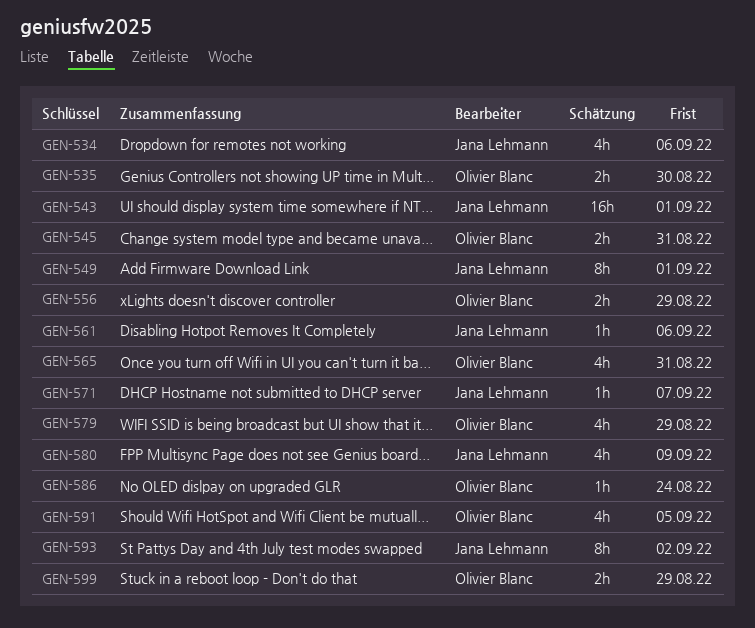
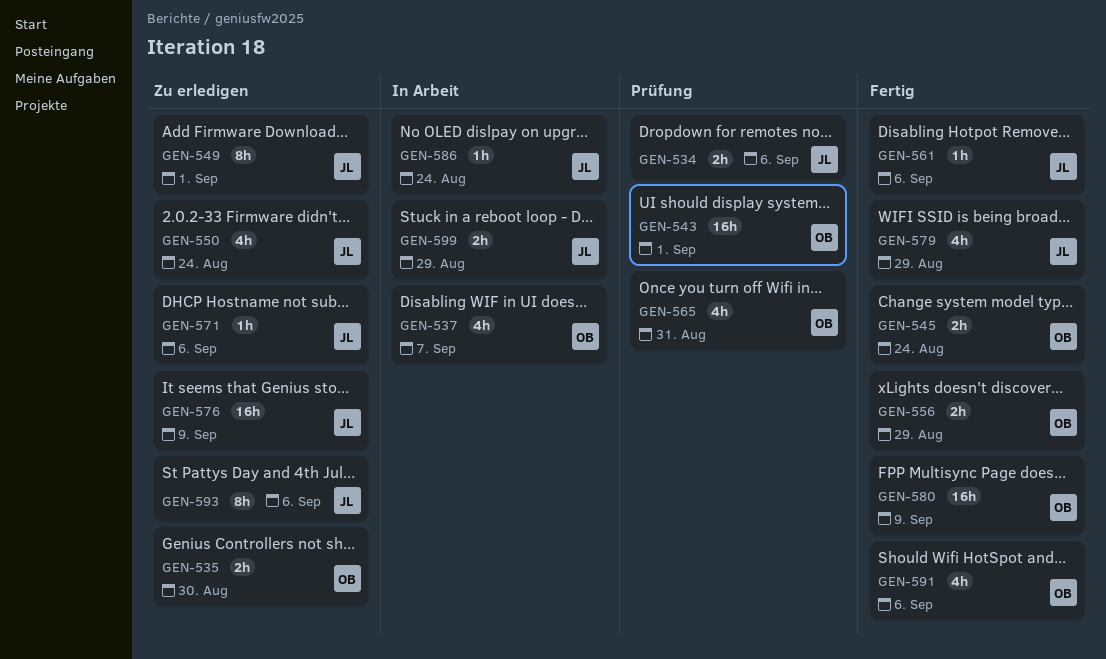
GEN-534, estimate: 4h -> 2h
GEN-537: none -> present
GEN-543, owner: Jana Lehmann -> Olivier Blanc
GEN-545, due: Aug 31 -> Aug 24
GEN-550: none -> present
GEN-571, due: Sep 7 -> Sep 6
GEN-576: none -> present
GEN-579, owner: Olivier Blanc -> Jana Lehmann
GEN-580, owner: Jana Lehmann -> Olivier Blanc
GEN-580, estimate: 4h -> 16h
GEN-586, owner: Olivier Blanc -> Jana Lehmann
GEN-591, due: Sep 5 -> Sep 6
GEN-593, due: Sep 2 -> Sep 6
GEN-599, owner: Olivier Blanc -> Jana Lehmann

